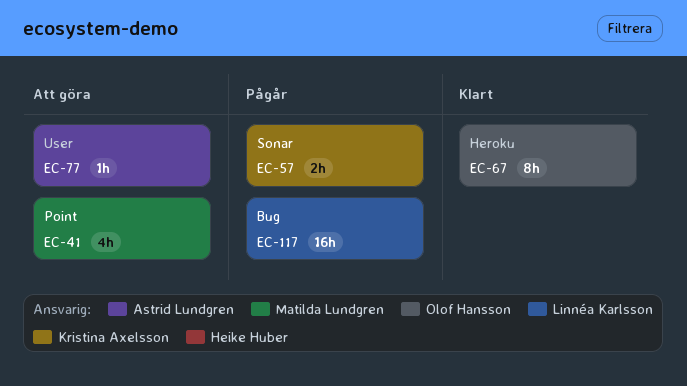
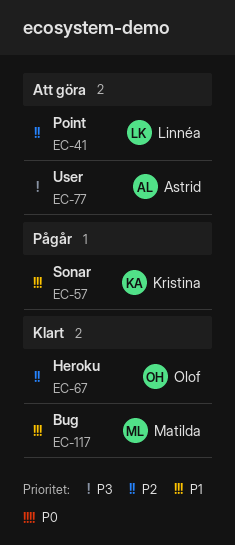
EC-41, owner: Matilda Lundgren -> Linnéa Karlsson
EC-117, status: Pågår -> Klart
EC-117, owner: Linnéa Karlsson -> Matilda Lundgren

